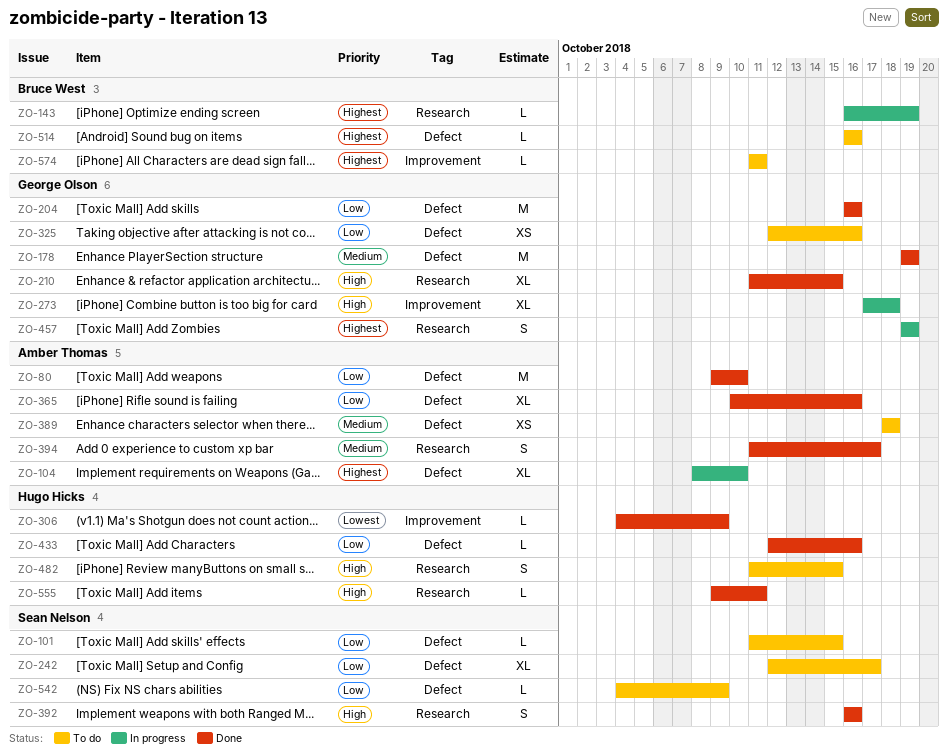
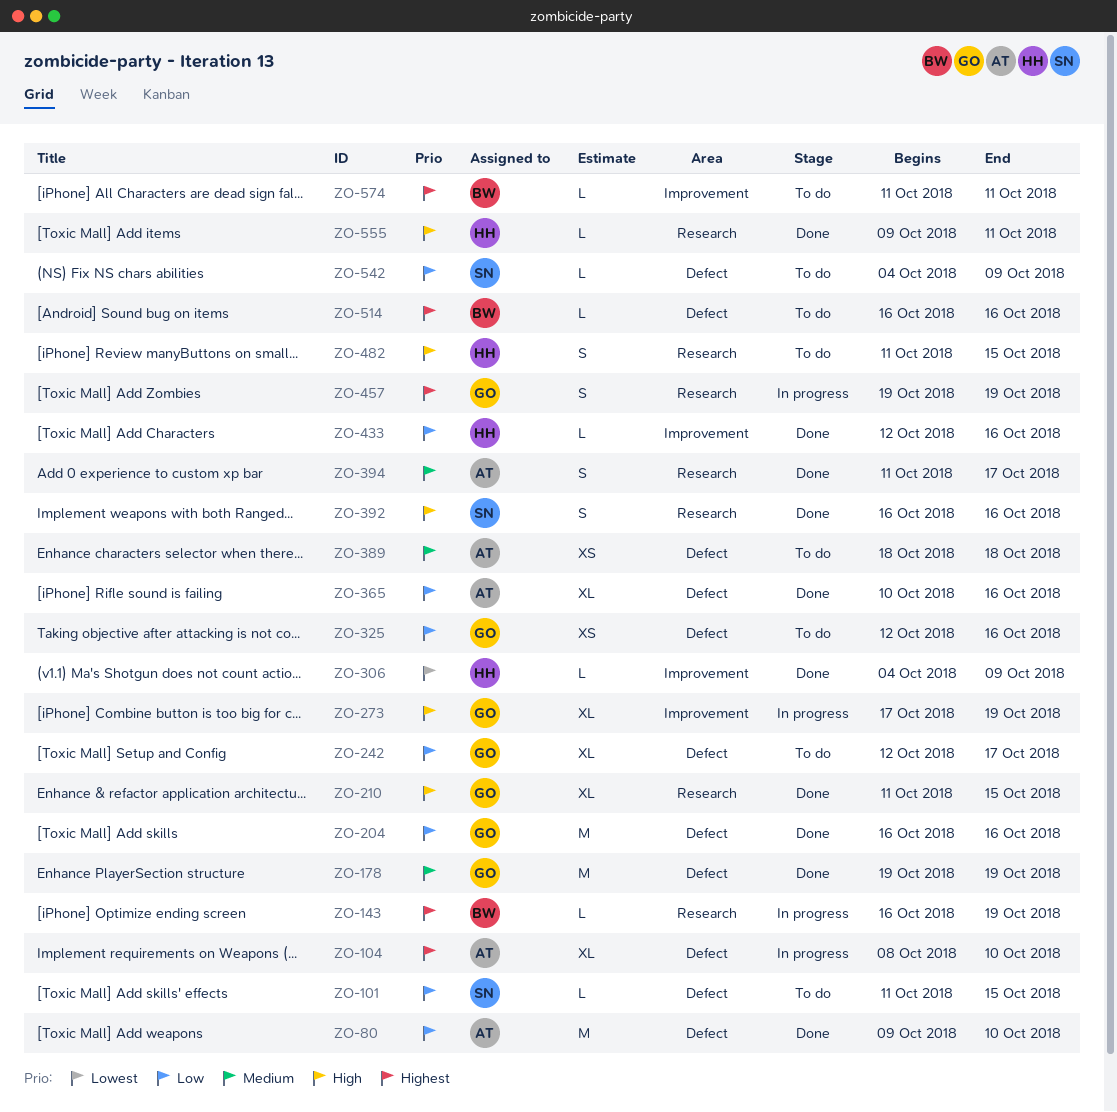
ZO-242, owner: Sean Nelson -> George Olson
ZO-273, due: Oct 18 -> Oct 19
ZO-433, label: Defect -> Improvement

